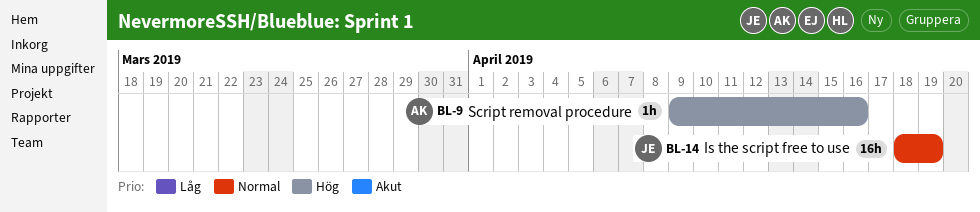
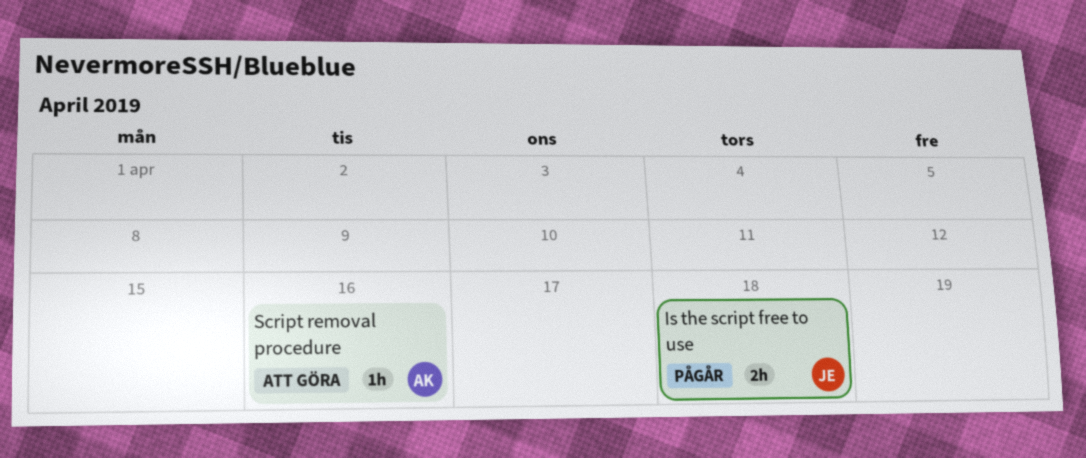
Is the script free to use, estimate: 16h -> 2h
Is the script free to use, due: Apr 19 -> Apr 18

